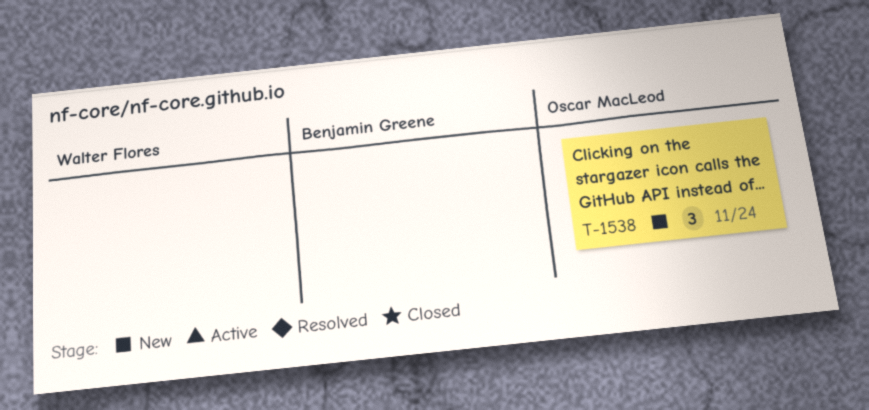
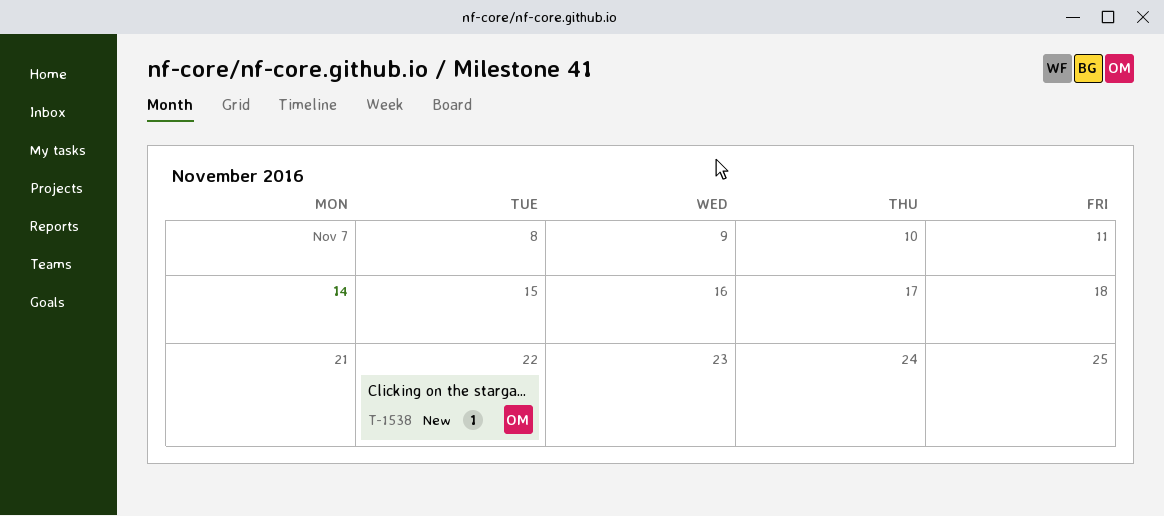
T-1538, estimate: 3 -> 1
T-1538, due: Nov 24 -> Nov 22

